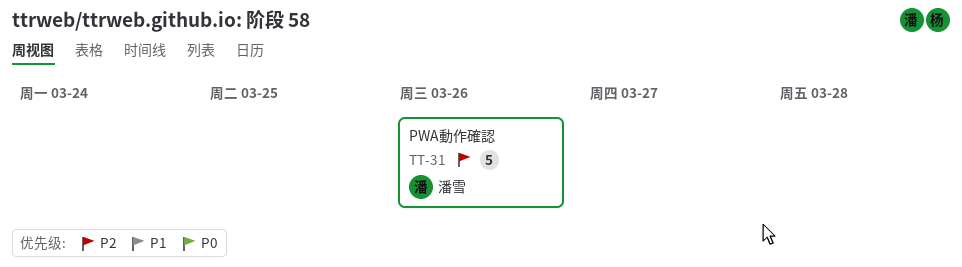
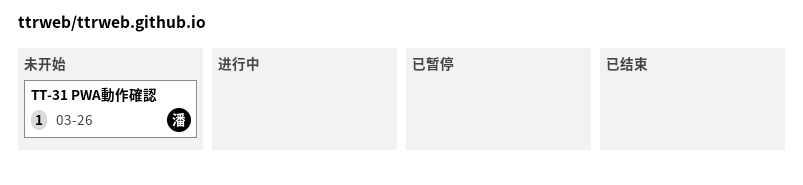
TT-31, estimate: 5 -> 1

